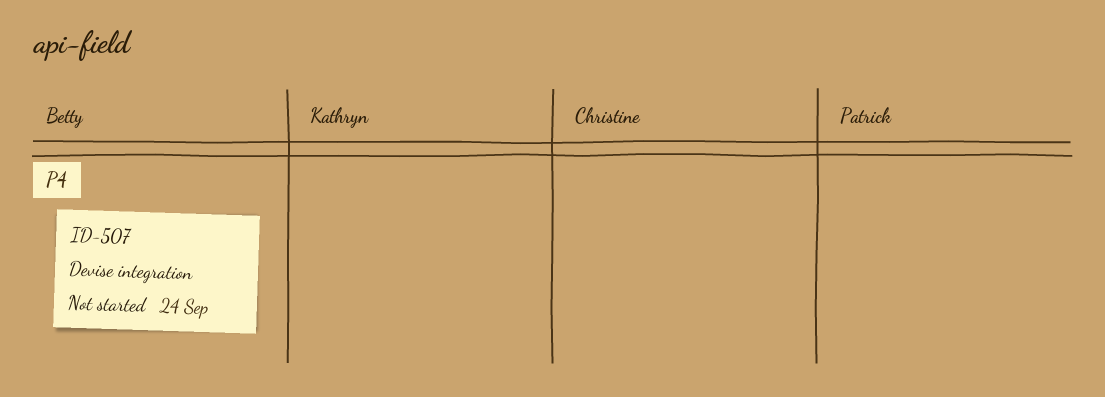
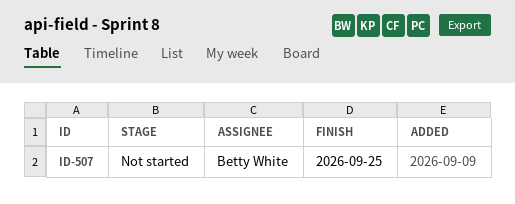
ID-507, due: Sep 24 -> Sep 25

